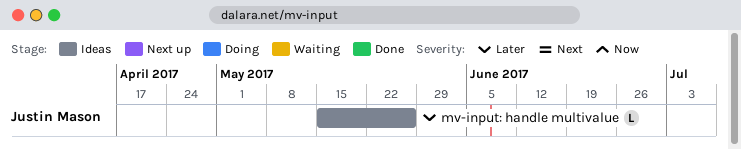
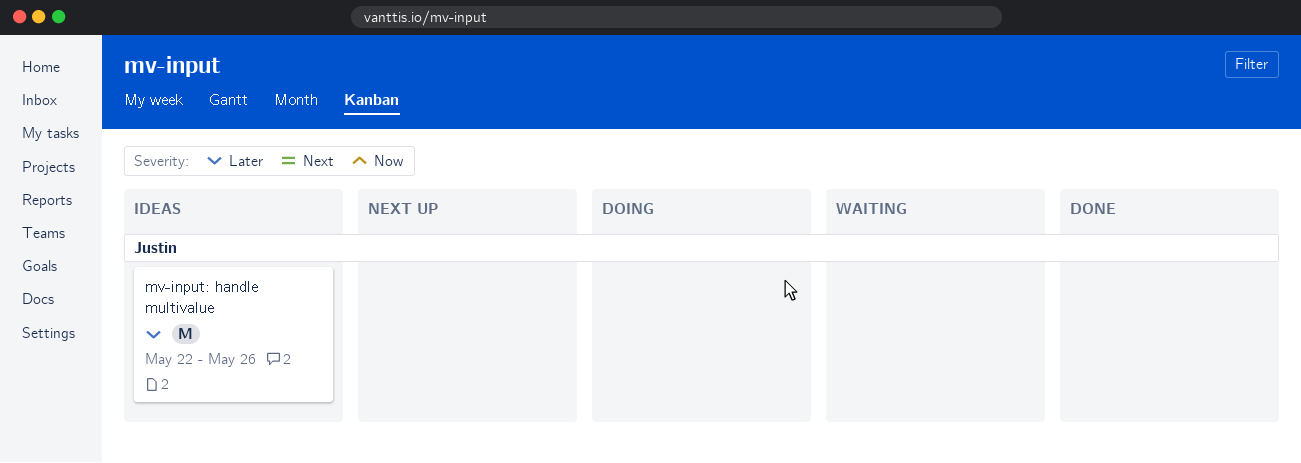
mv-input: handle multivalue, estimate: L -> M
mv-input: handle multivalue, start: May 15 -> May 22

